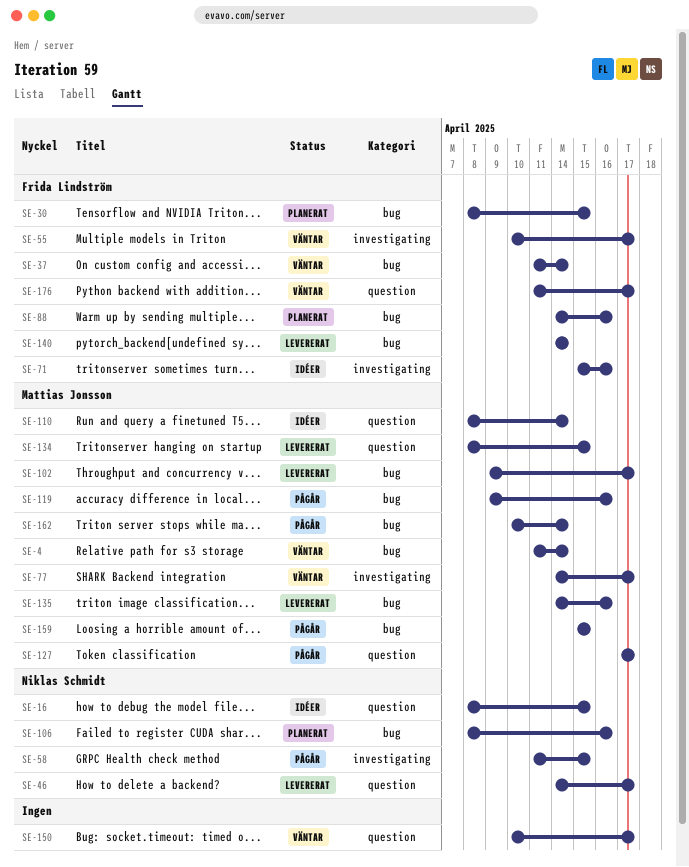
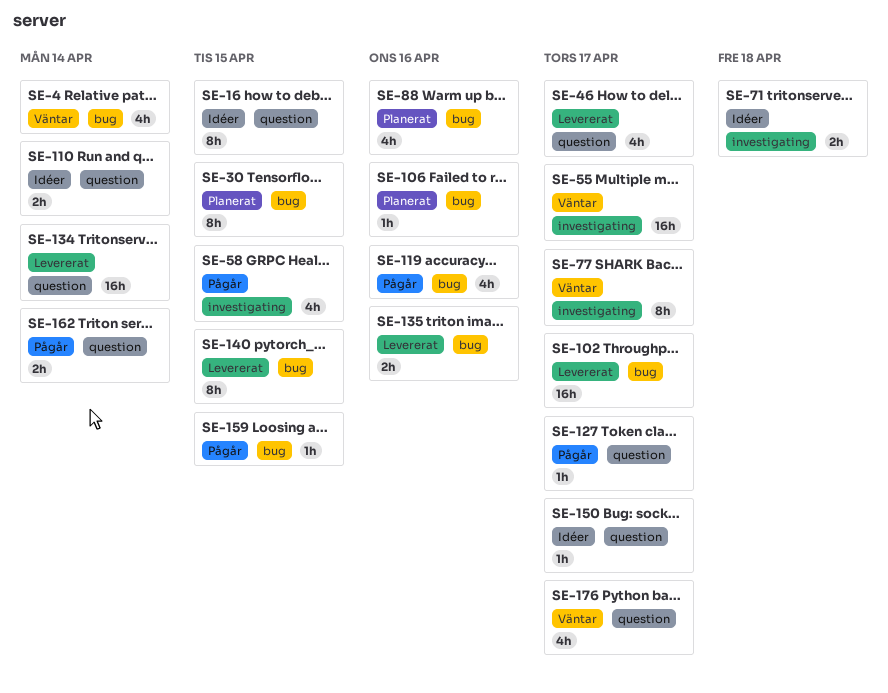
SE-37: present -> none
SE-71, due: Apr 16 -> Apr 18
SE-134, due: Apr 15 -> Apr 14
SE-140, due: Apr 14 -> Apr 15
SE-150, status: Väntar -> Idéer
SE-162, label: bug -> question

